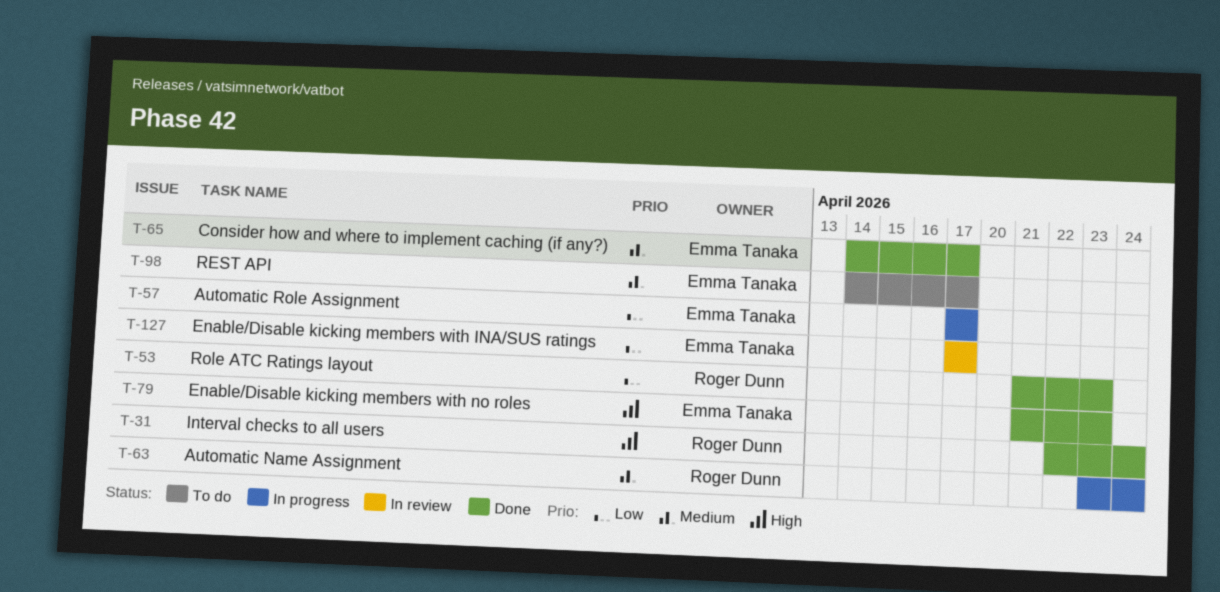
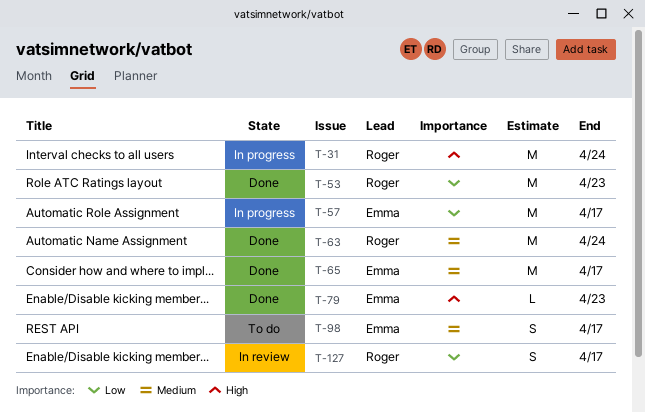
T-31, status: Done -> In progress
T-63, status: In progress -> Done
T-127, owner: Emma Tanaka -> Roger Dunn

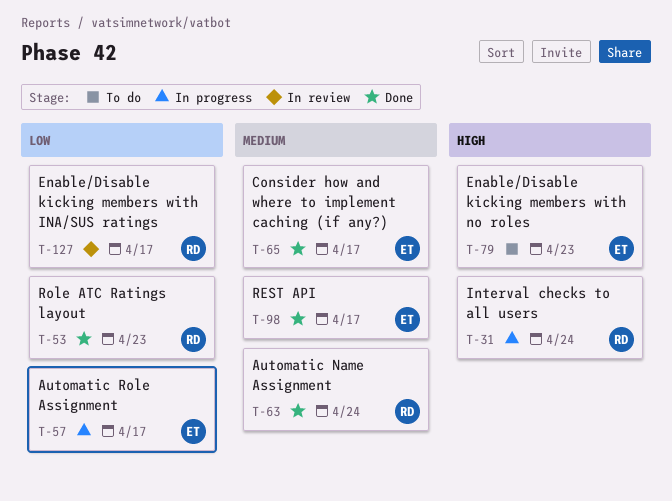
T-79, status: Done -> To do
T-98, status: To do -> Done

